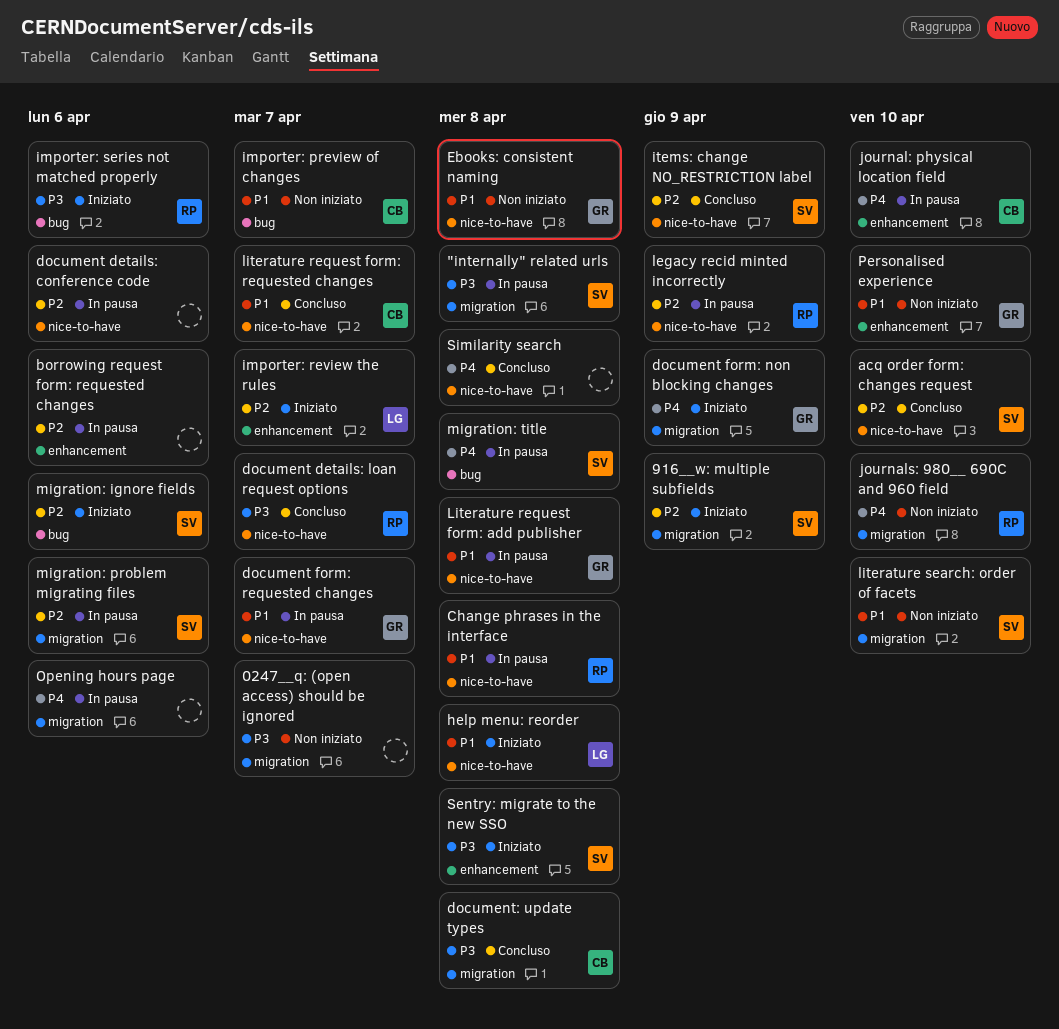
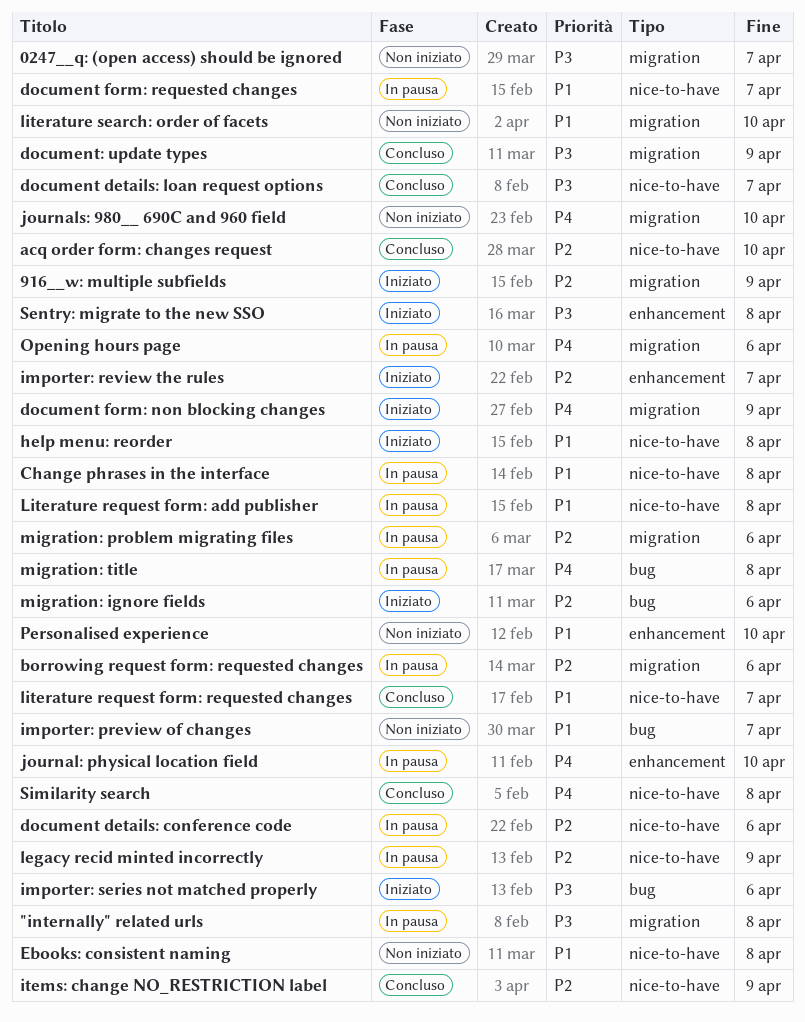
borrowing request form: requested changes, label: enhancement -> migration
document: update types, due: Apr 8 -> Apr 9

